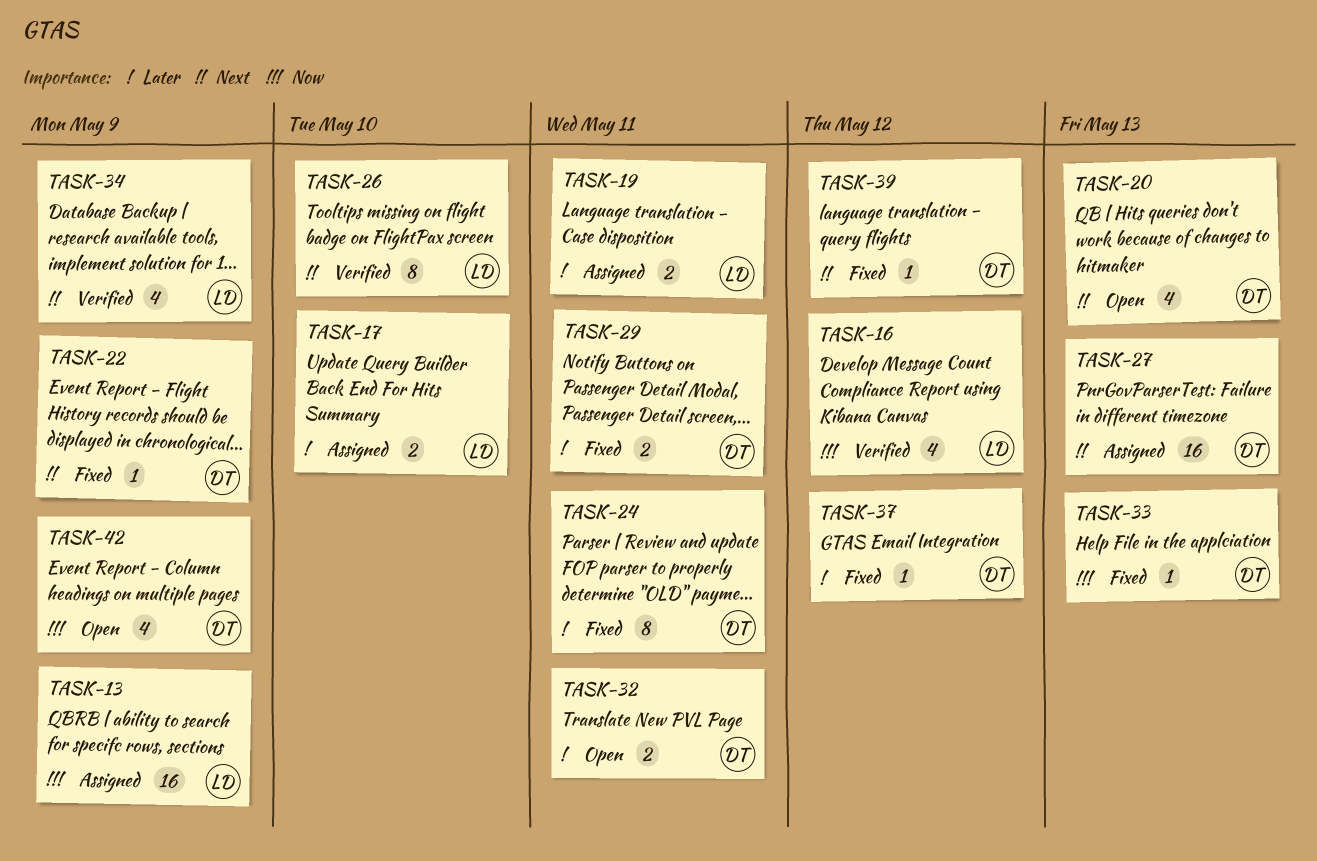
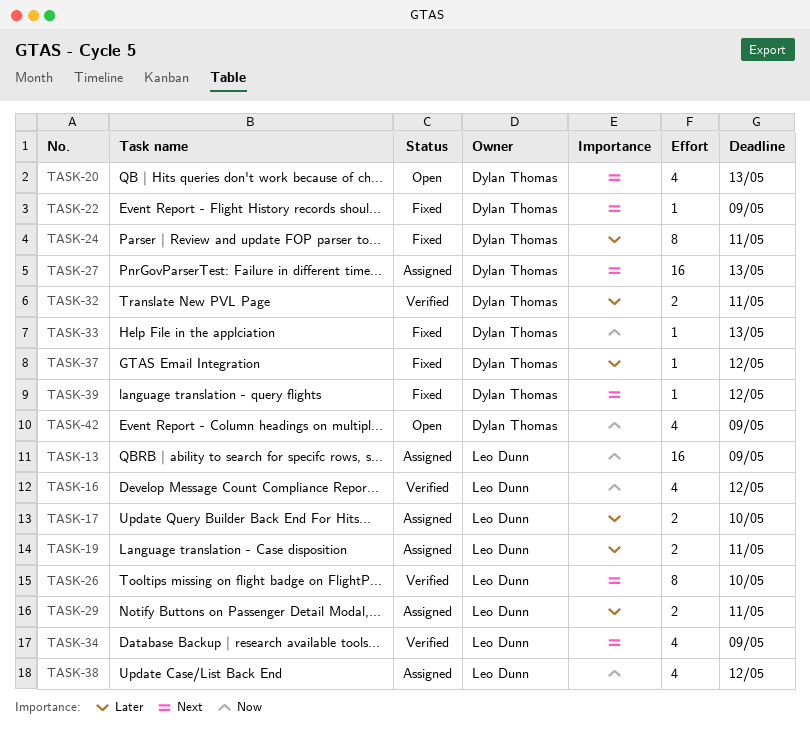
TASK-29, status: Fixed -> Assigned
TASK-29, owner: Dylan Thomas -> Leo Dunn
TASK-32, status: Open -> Verified
TASK-38: none -> present

